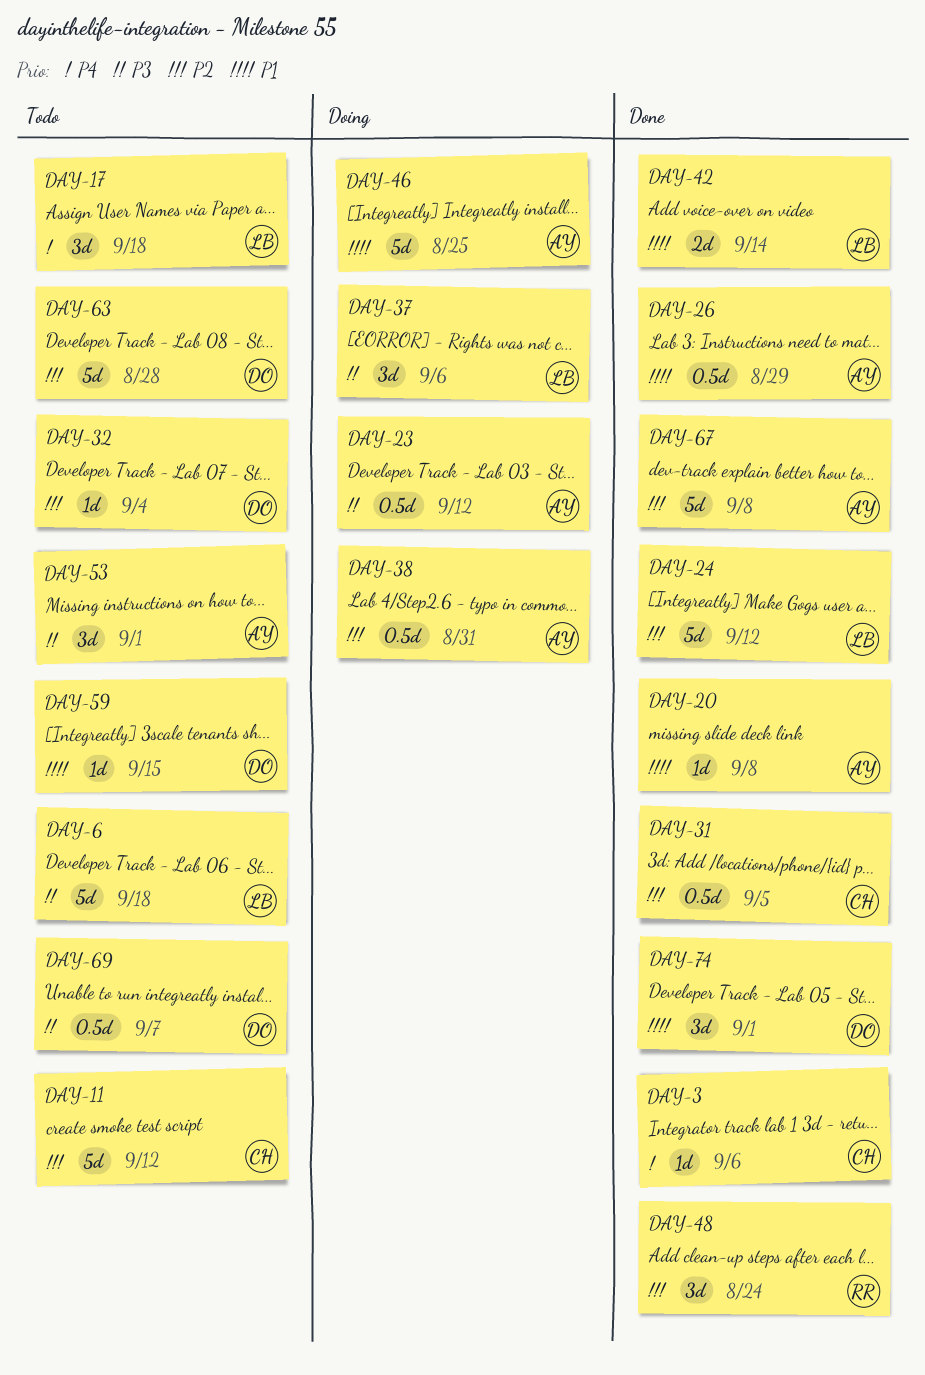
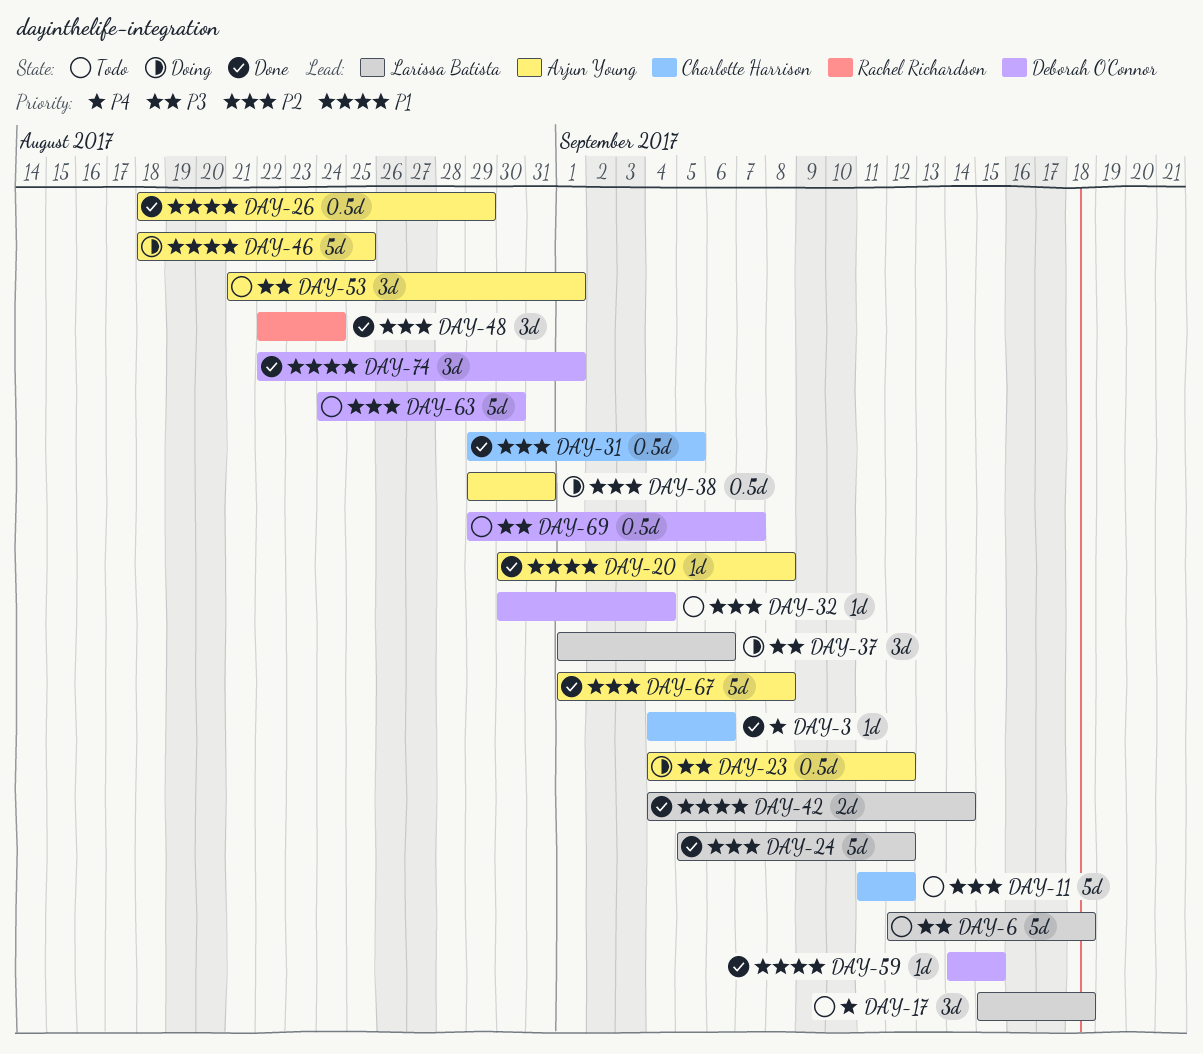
DAY-59, status: Todo -> Done
DAY-63, due: Aug 28 -> Aug 30

